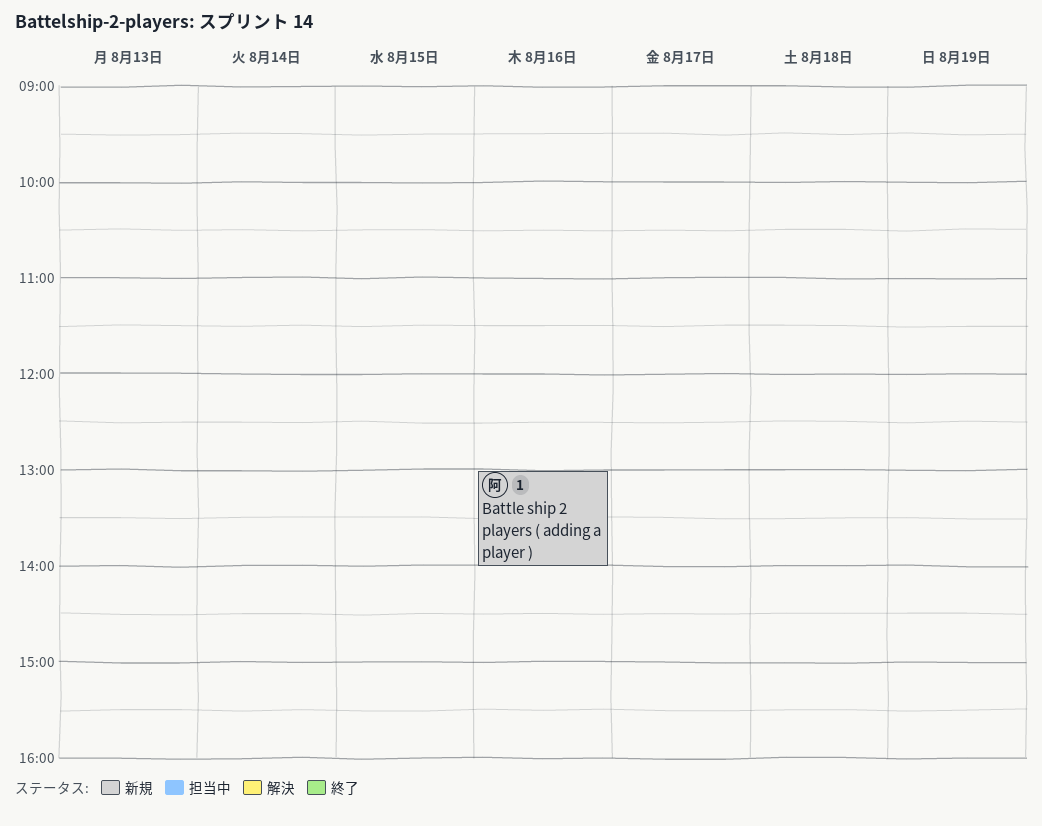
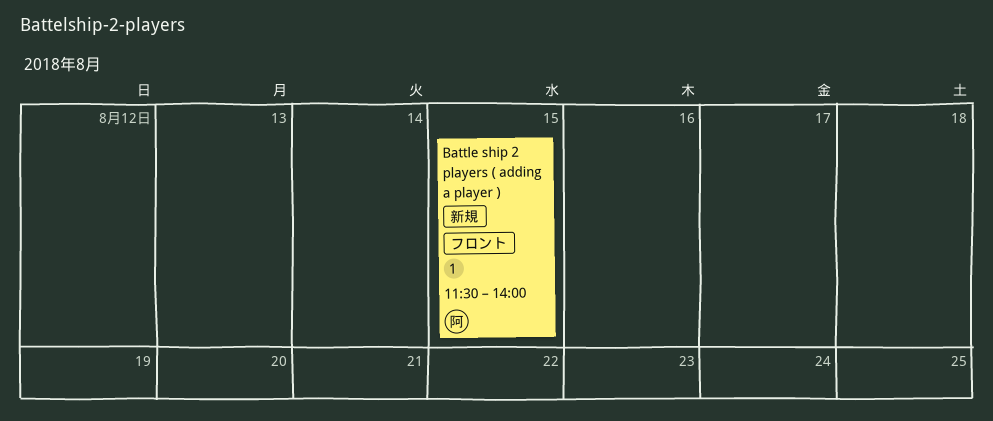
Battle ship 2 players ( adding a player ), day: Aug 16 -> Aug 15
Battle ship 2 players ( adding a player ), begins: 13:00 -> 11:30

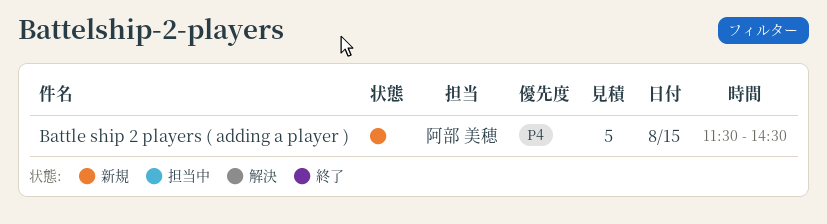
Battle ship 2 players ( adding a player ), estimate: 1 -> 5
Battle ship 2 players ( adding a player ), ends: 14:00 -> 14:30

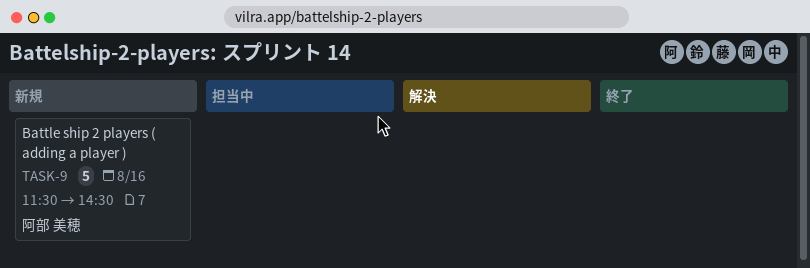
Battle ship 2 players ( adding a player ), day: Aug 15 -> Aug 16

